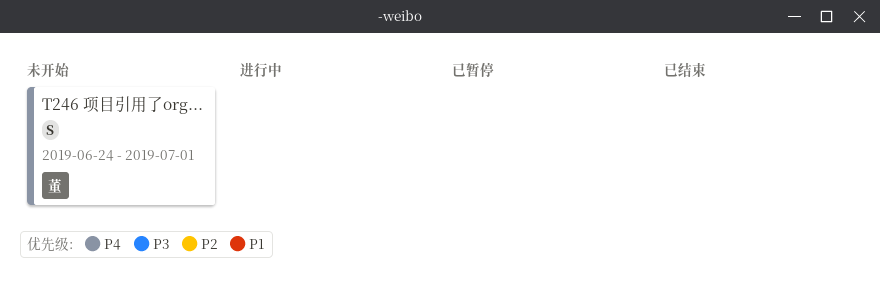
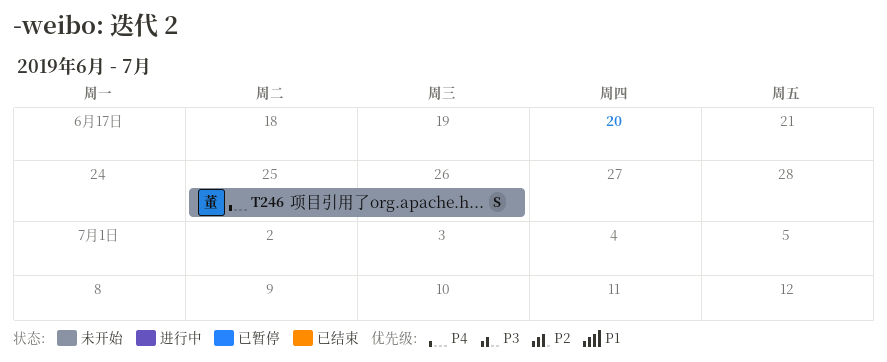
T246, start: Jun 24 -> Jun 25
T246, due: Jul 1 -> Jun 26

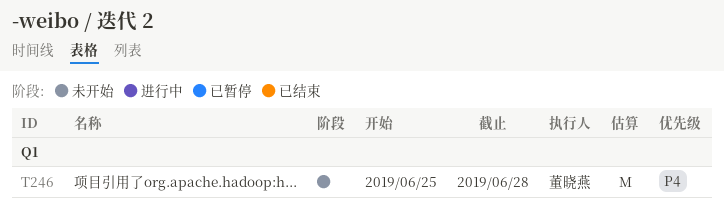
T246, estimate: S -> M
T246, due: Jun 26 -> Jun 28

